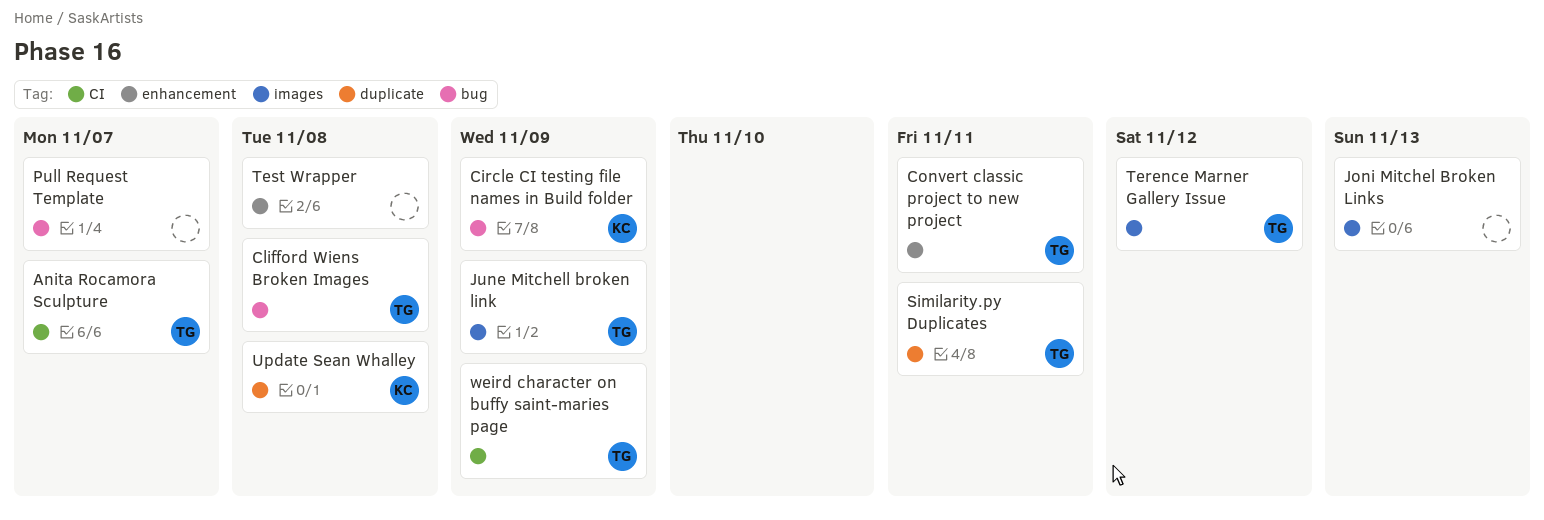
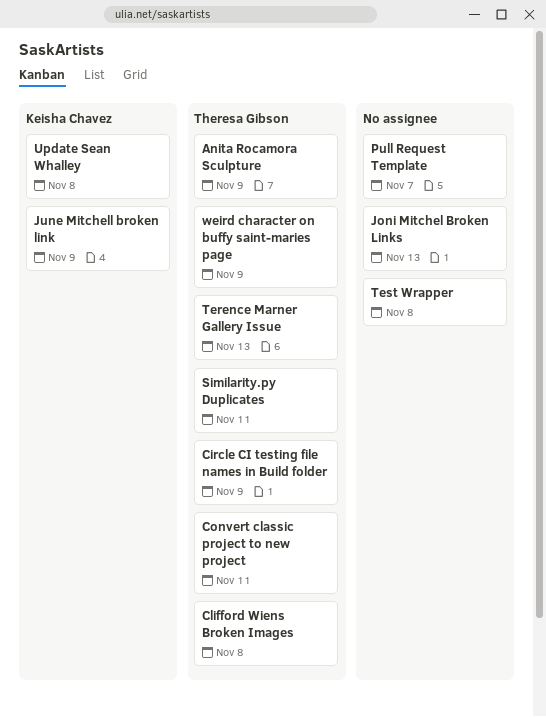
Anita Rocamora Sculpture, due: Nov 7 -> Nov 9
Circle CI testing file names in Build folder, owner: Keisha Chavez -> Theresa Gibson
June Mitchell broken link, owner: Theresa Gibson -> Keisha Chavez
Terence Marner Gallery Issue, due: Nov 12 -> Nov 13

